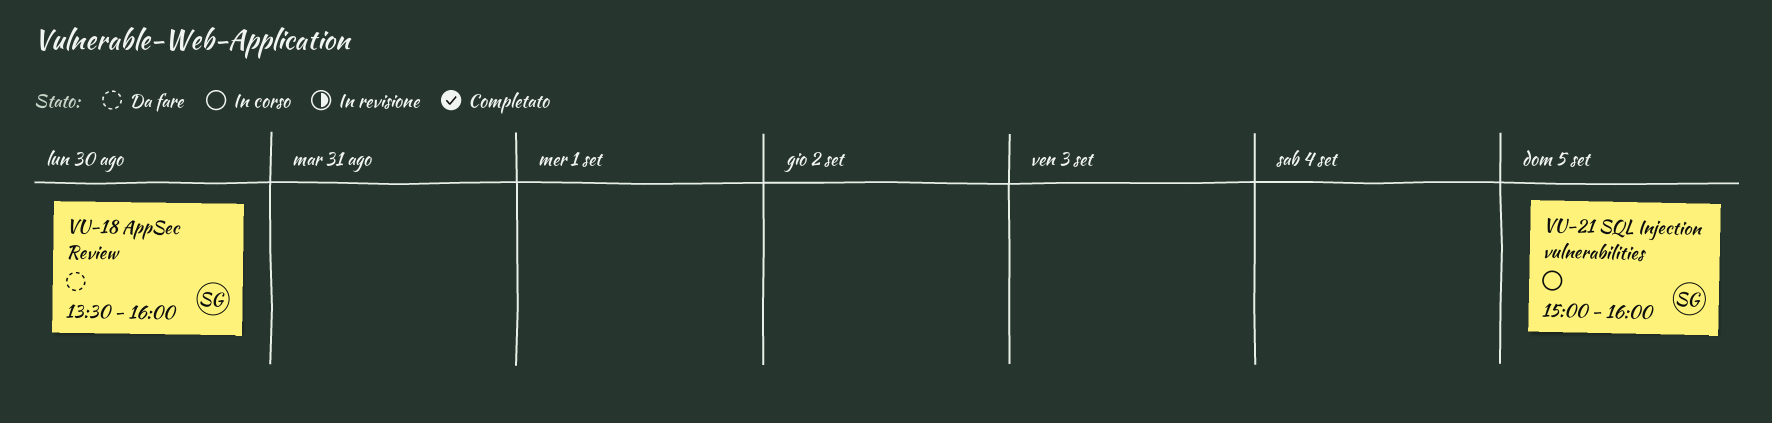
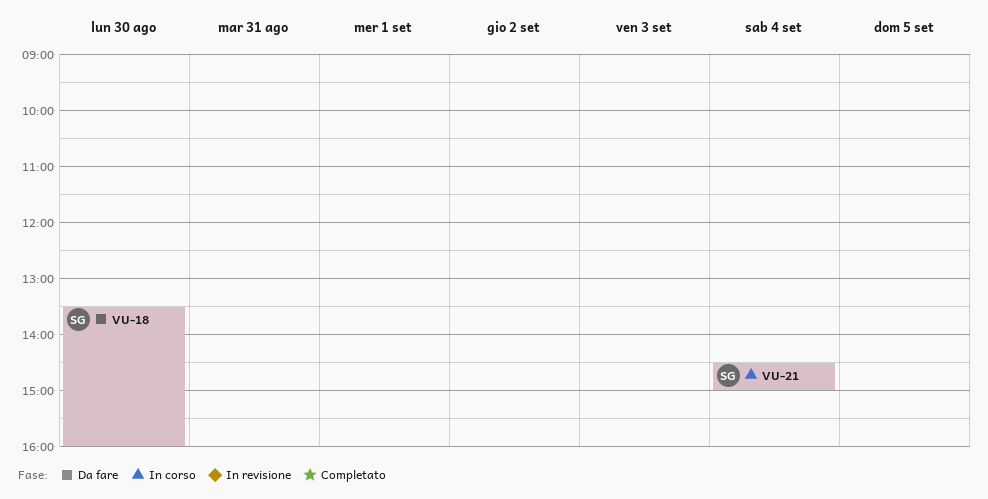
VU-21, day: Sep 5 -> Sep 4
VU-21, begins: 15:00 -> 14:30
VU-21, ends: 16:00 -> 15:00

